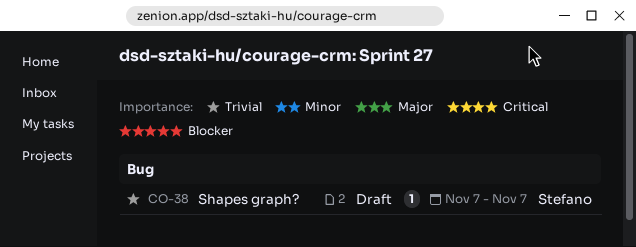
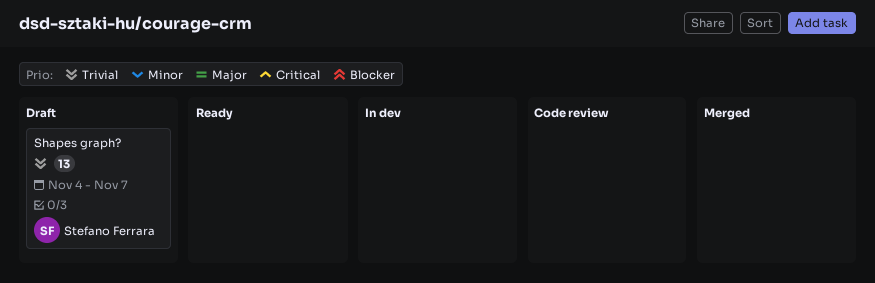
Shapes graph?, estimate: 1 -> 13
Shapes graph?, start: Nov 7 -> Nov 4

